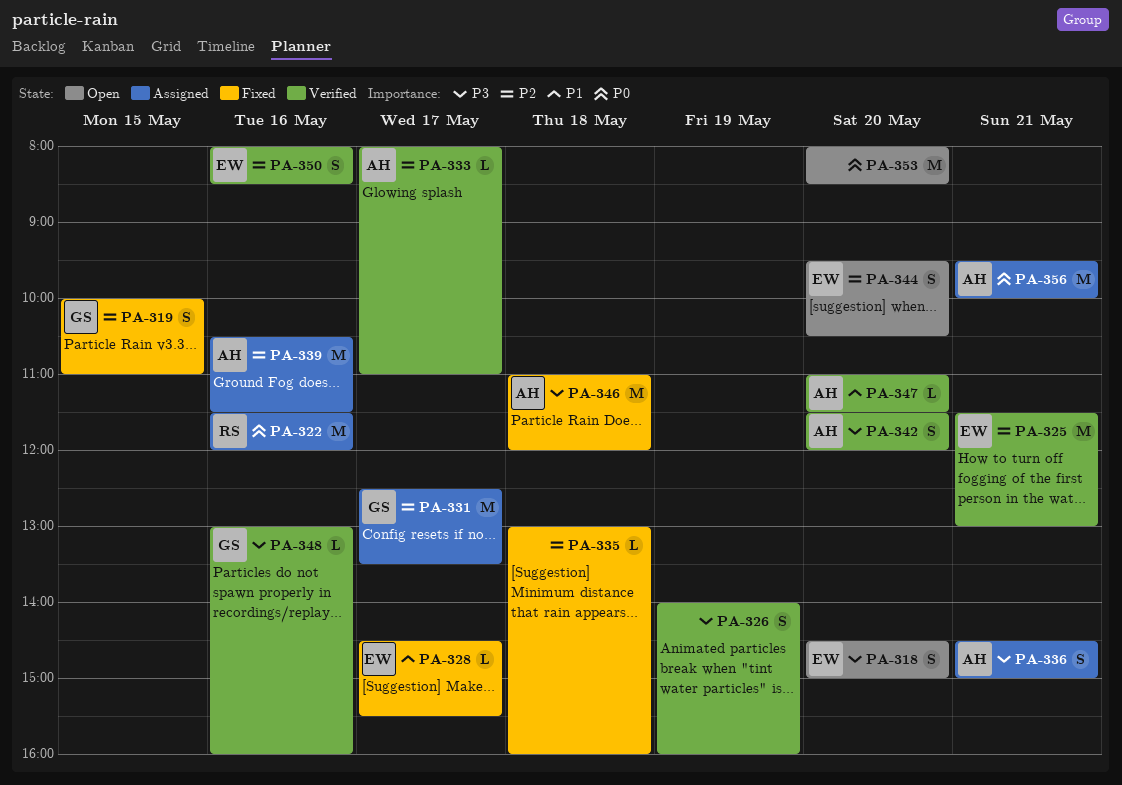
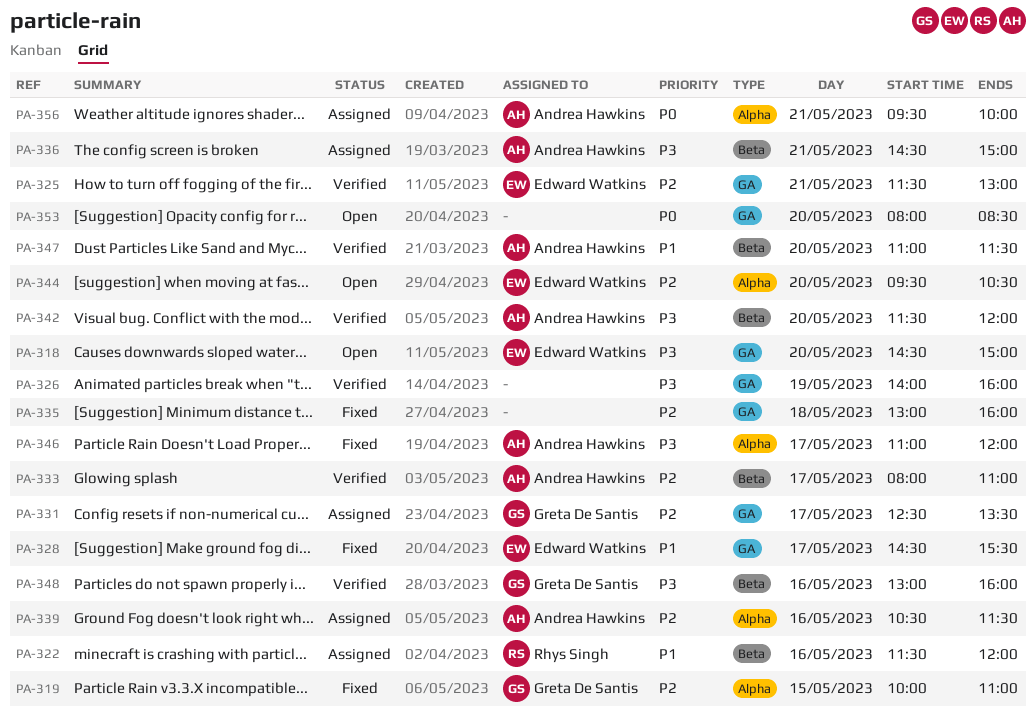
PA-322, priority: P0 -> P1
PA-346, day: May 18 -> May 17
PA-350: present -> none

